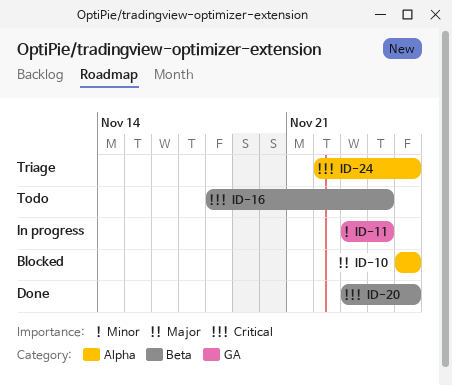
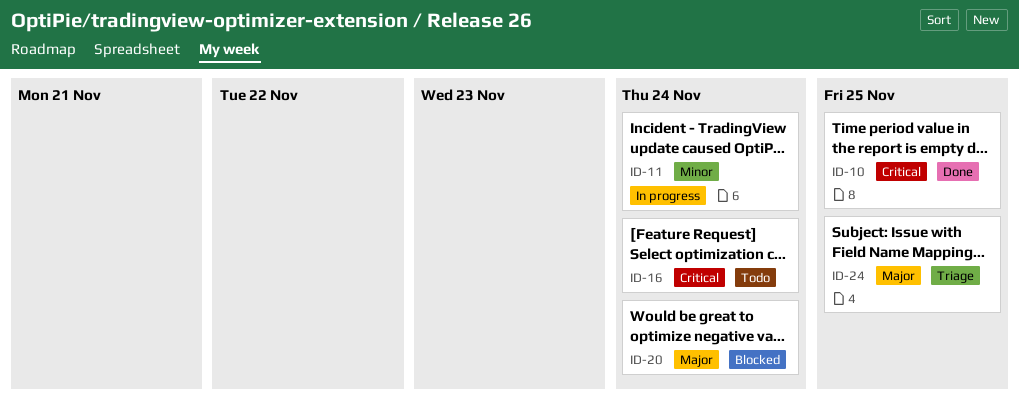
ID-10, status: Blocked -> Done
ID-10, priority: Major -> Critical
ID-20, status: Done -> Blocked
ID-20, priority: Critical -> Major
ID-20, due: Nov 25 -> Nov 24
ID-24, priority: Critical -> Major

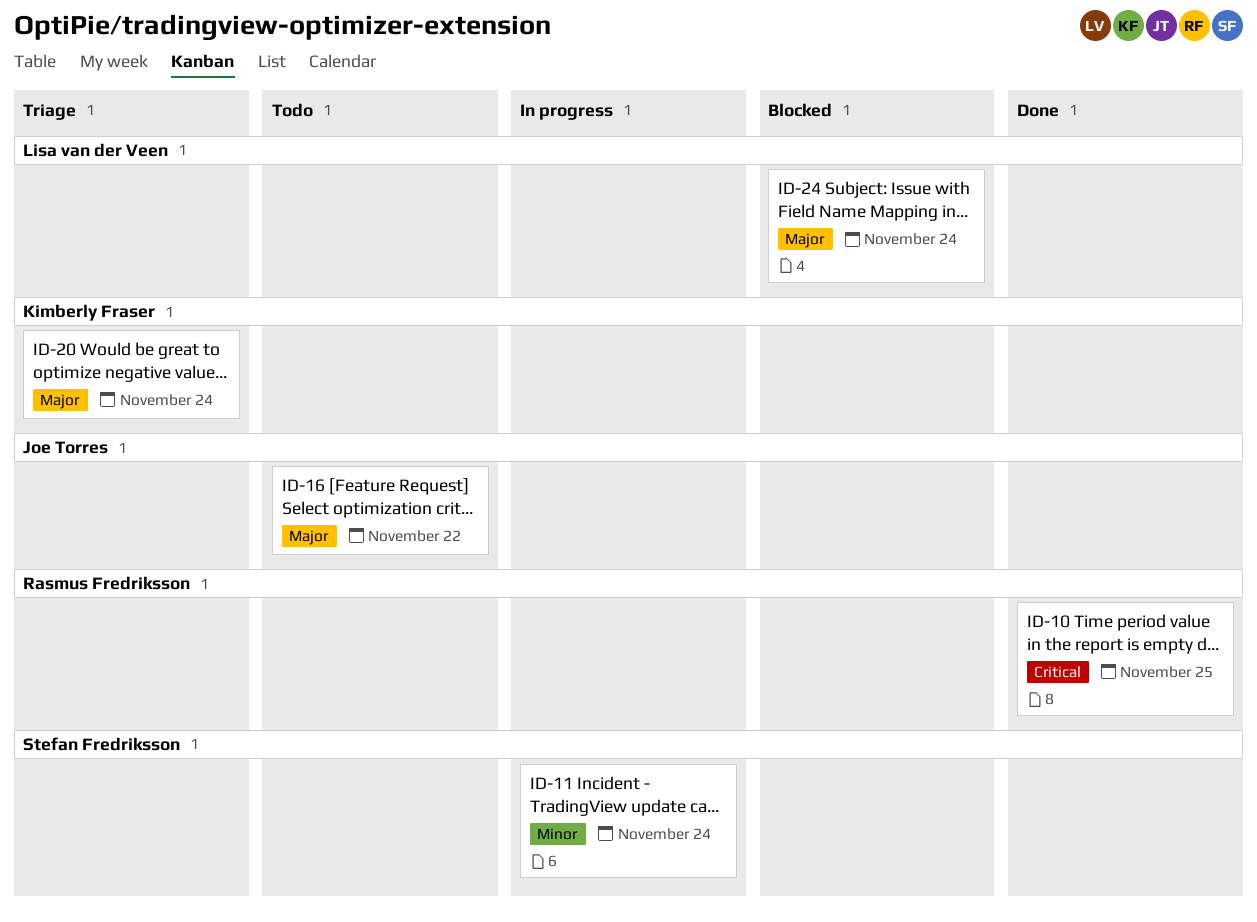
ID-16, priority: Critical -> Major
ID-16, due: Nov 24 -> Nov 22
ID-20, status: Blocked -> Triage
ID-24, status: Triage -> Blocked
ID-24, due: Nov 25 -> Nov 24

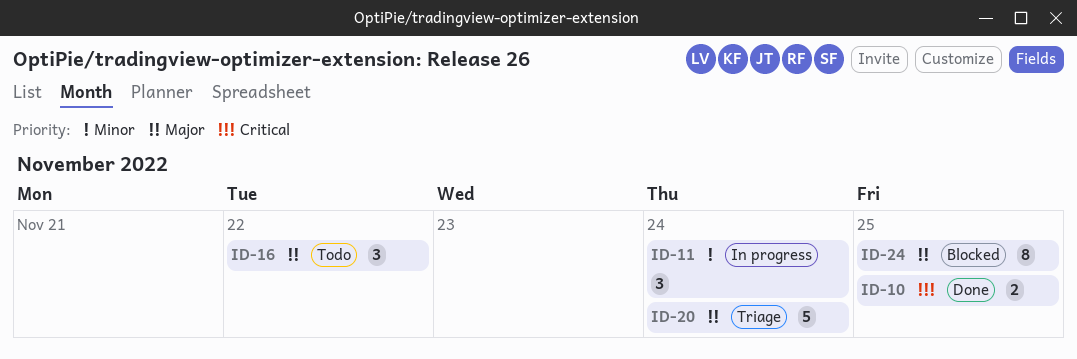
ID-24, due: Nov 24 -> Nov 25

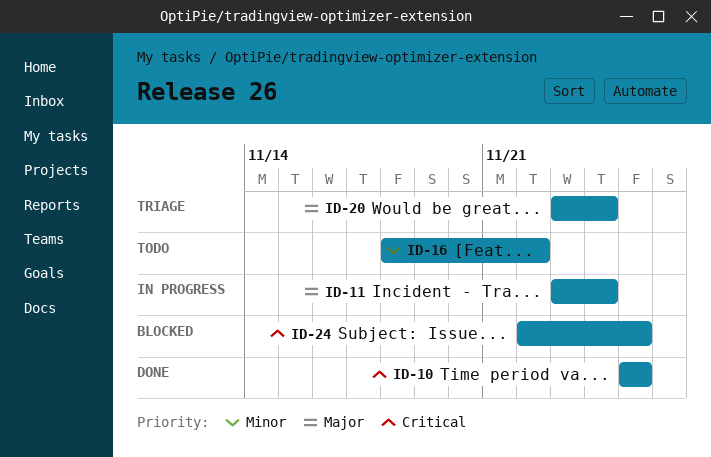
ID-11, priority: Minor -> Major
ID-16, priority: Major -> Minor
ID-24, priority: Major -> Critical

